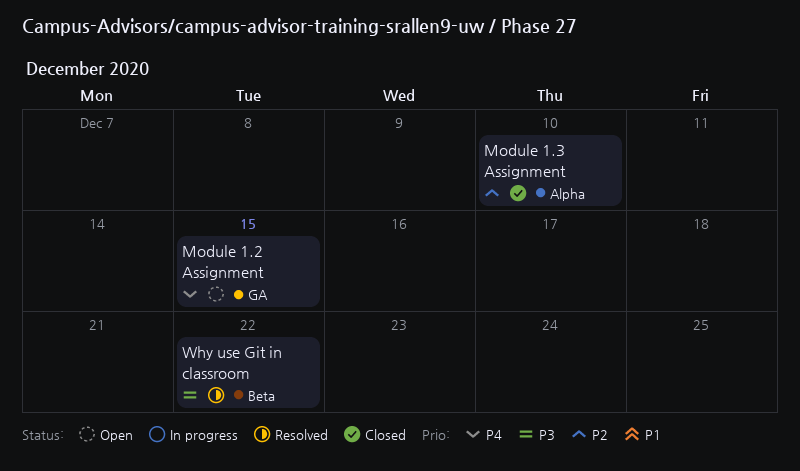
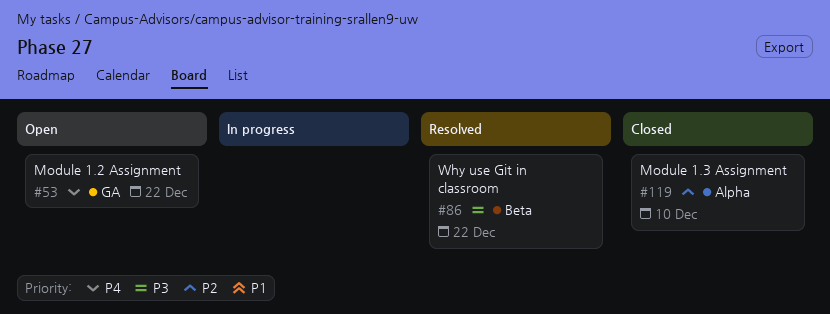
Module 1.2 Assignment, due: Dec 15 -> Dec 22

